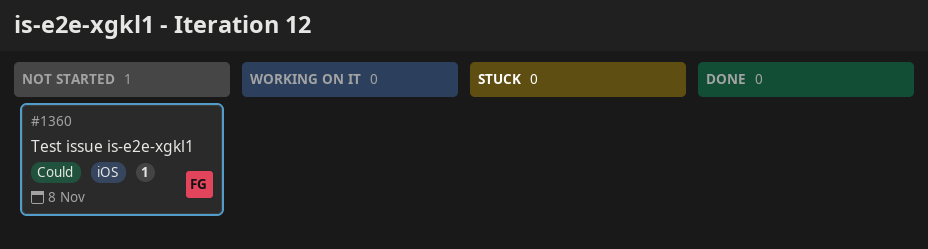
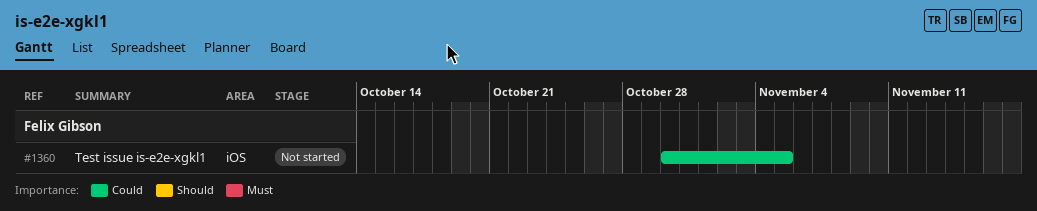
#1360, due: Nov 8 -> Nov 5

